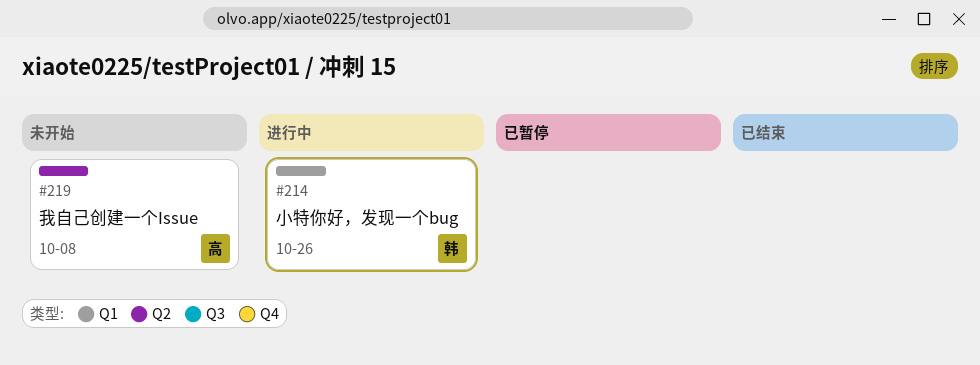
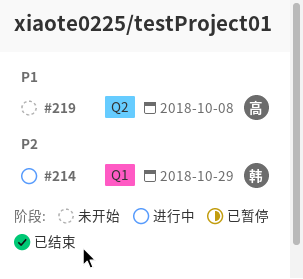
#214, due: Oct 26 -> Oct 29

